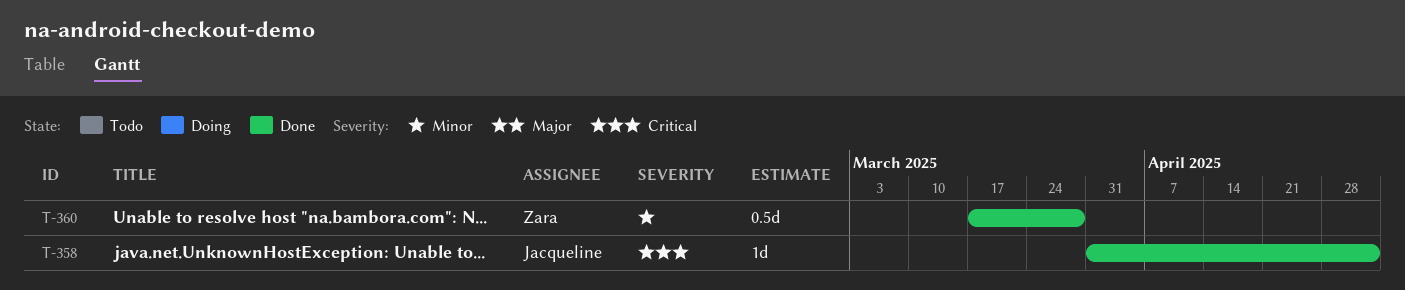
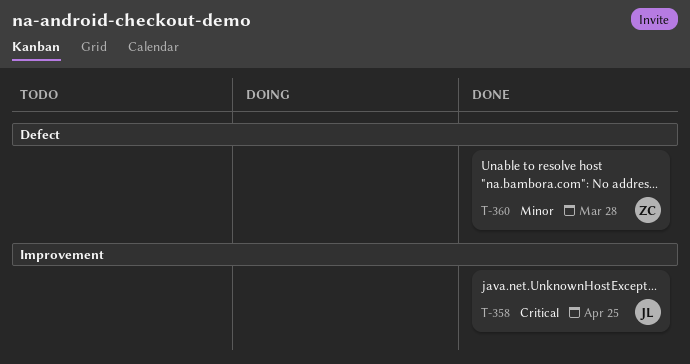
T-358, due: May 2 -> Apr 25

